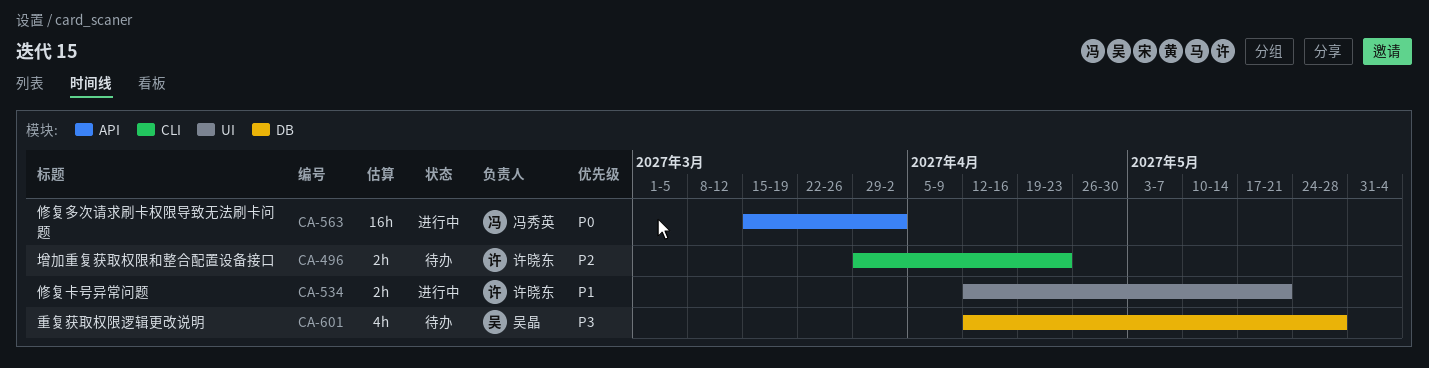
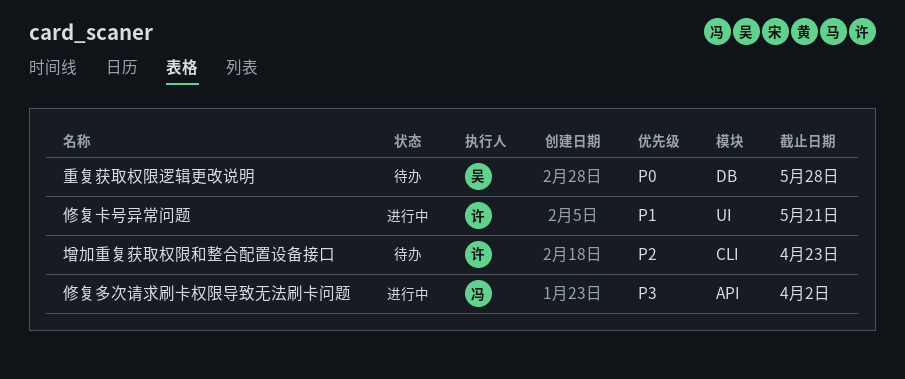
修复多次请求刷卡权限导致无法刷卡问题, priority: P0 -> P3
重复获取权限逻辑更改说明, priority: P3 -> P0

